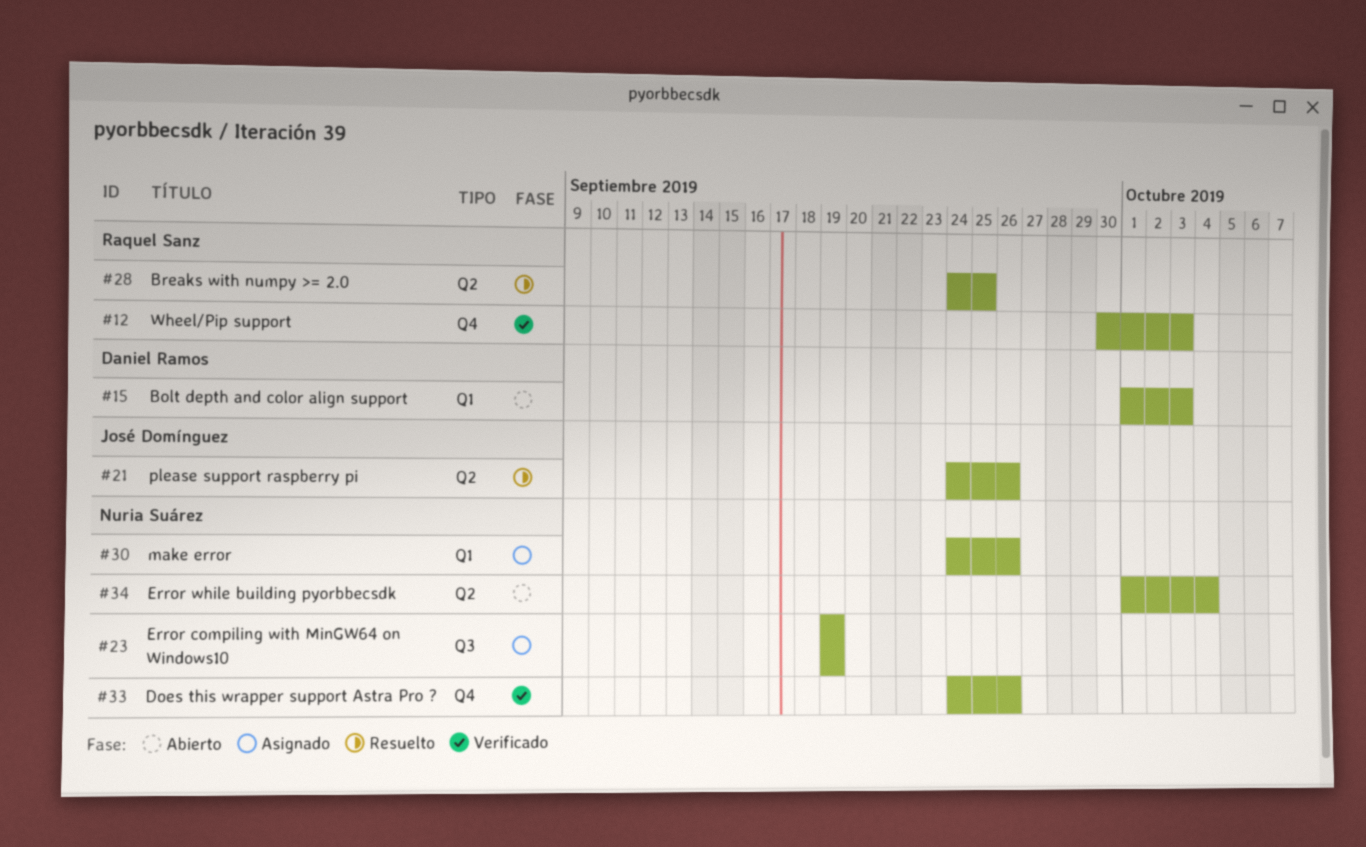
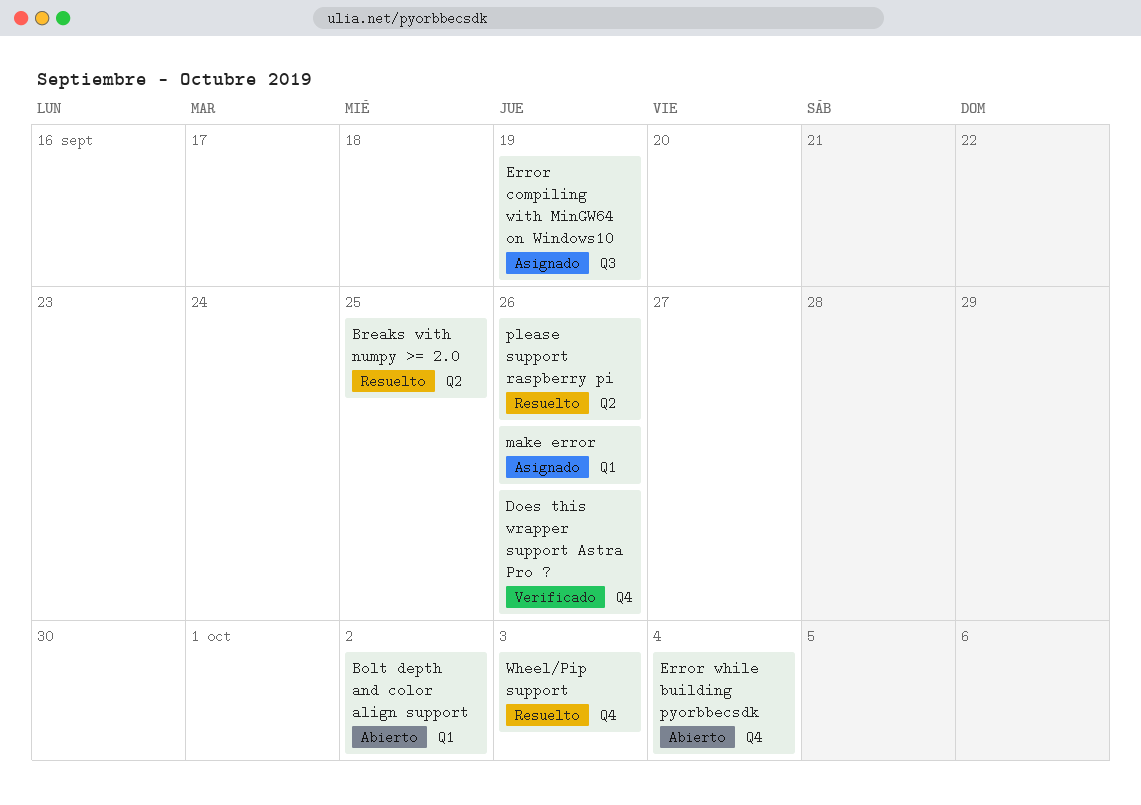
Bolt depth and color align support, due: Oct 3 -> Oct 2
Error while building pyorbbecsdk, label: Q2 -> Q4
Wheel/Pip support, status: Verificado -> Resuelto

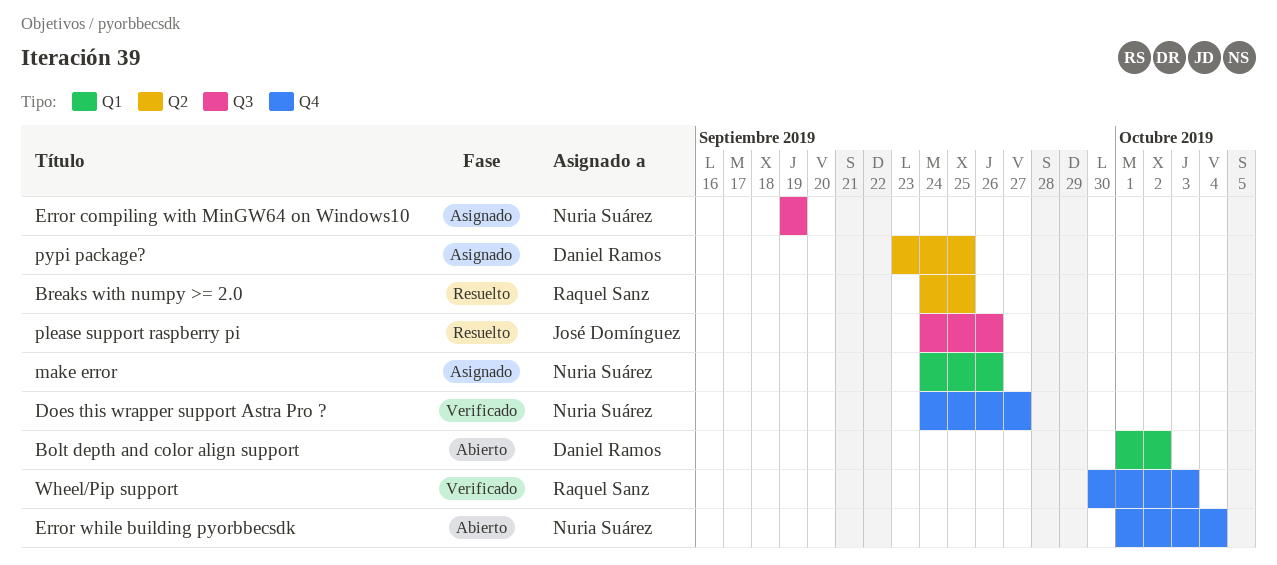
Does this wrapper support Astra Pro ?, due: Sep 26 -> Sep 27
please support raspberry pi, label: Q2 -> Q3
pypi package?: none -> present
Wheel/Pip support, status: Resuelto -> Verificado

